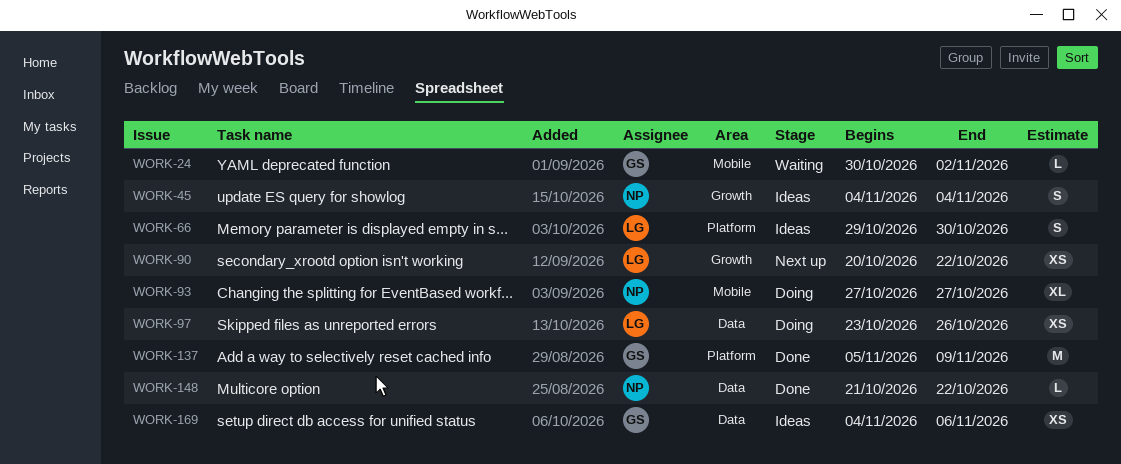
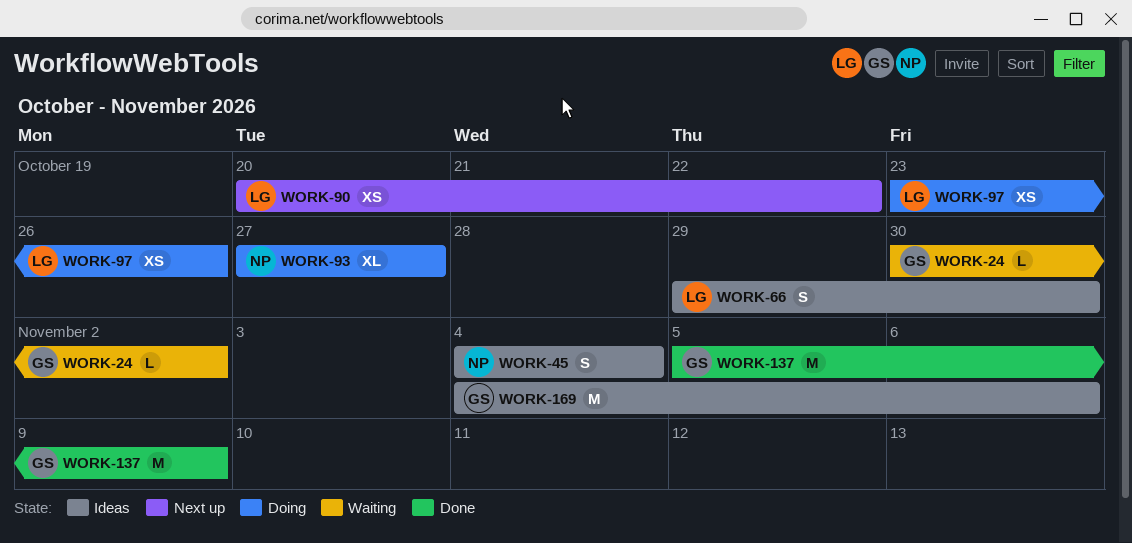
WORK-148: present -> none
WORK-169, estimate: XS -> M

